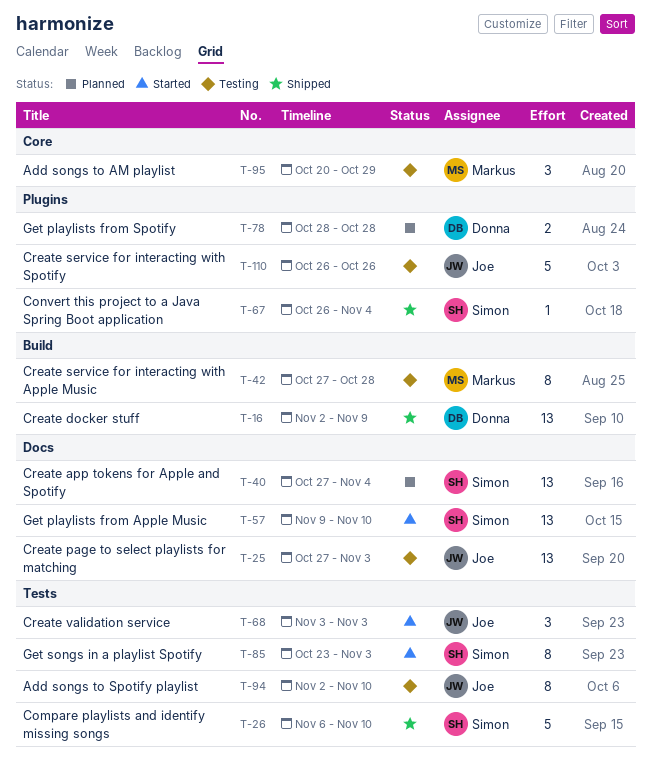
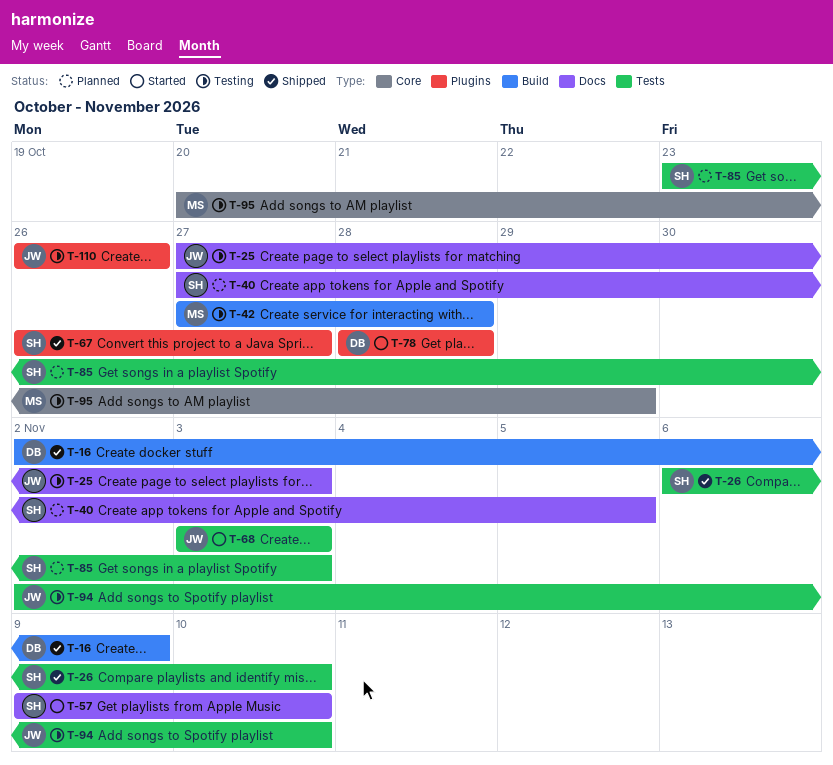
T-40, due: Nov 4 -> Nov 5
T-67, due: Nov 4 -> Oct 27
T-78, status: Planned -> Started
T-85, status: Started -> Planned

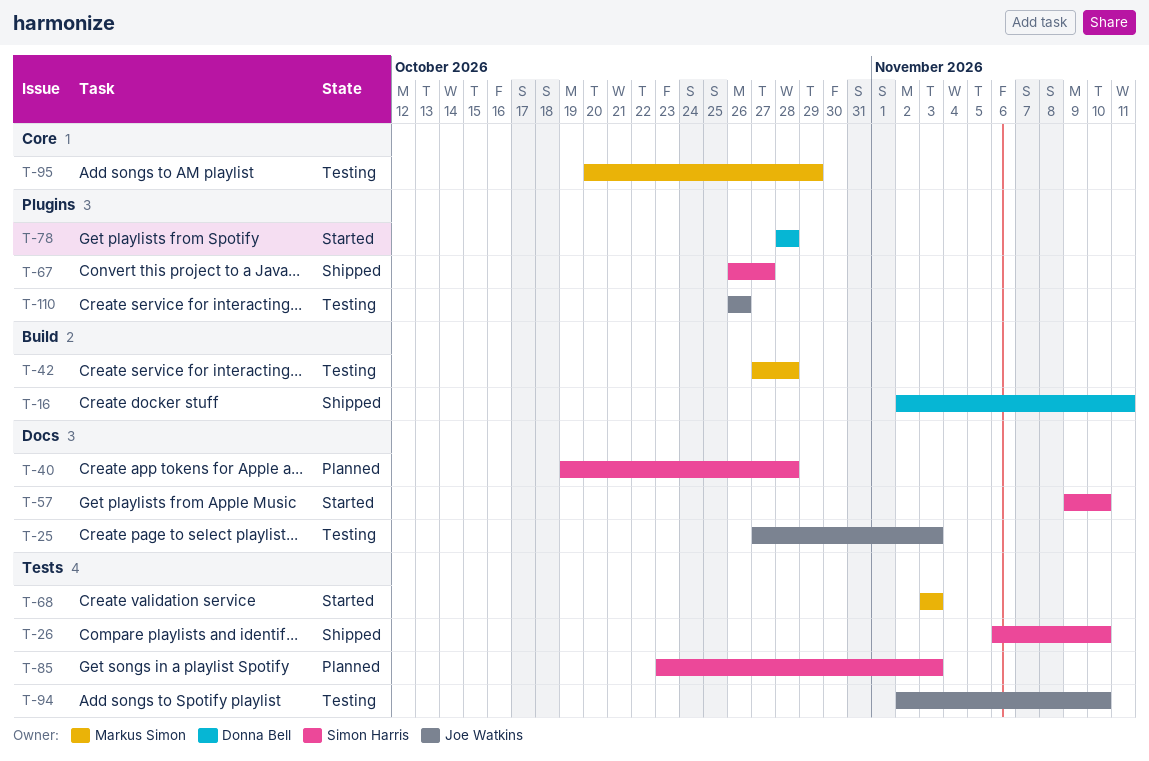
T-16, due: Nov 9 -> Nov 11
T-40, start: Oct 27 -> Oct 19
T-40, due: Nov 5 -> Oct 28
T-68, owner: Joe Watkins -> Markus Simon

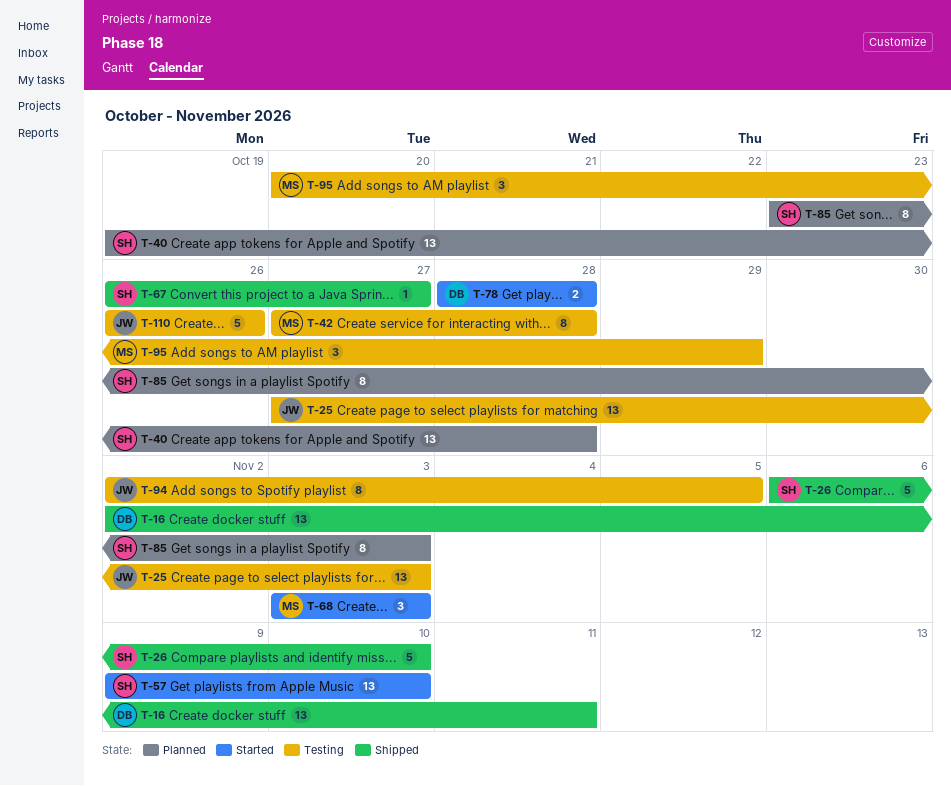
T-94, due: Nov 10 -> Nov 5

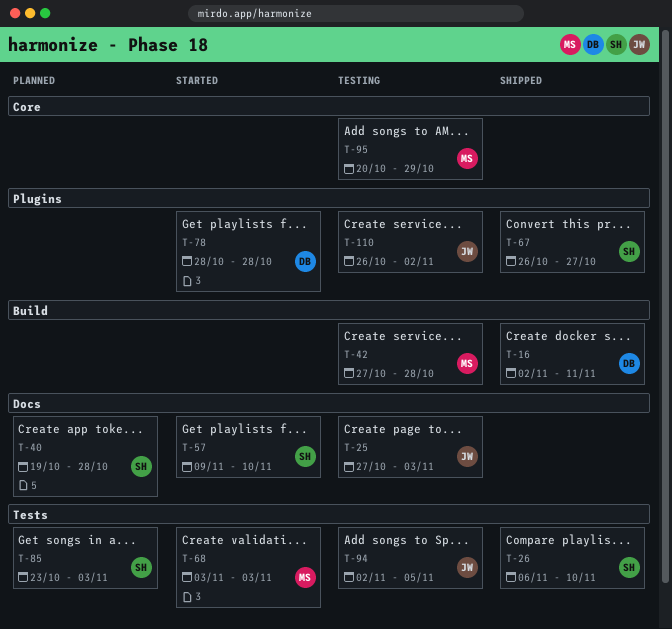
T-110, due: Oct 26 -> Nov 2

